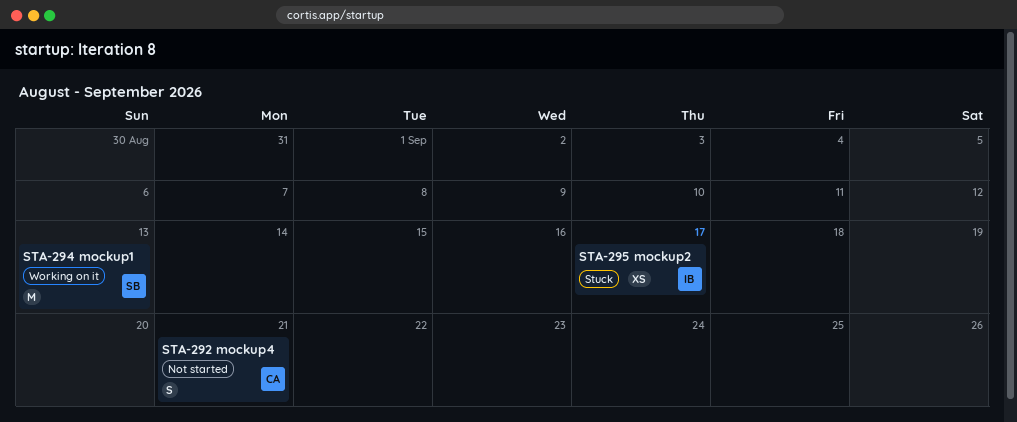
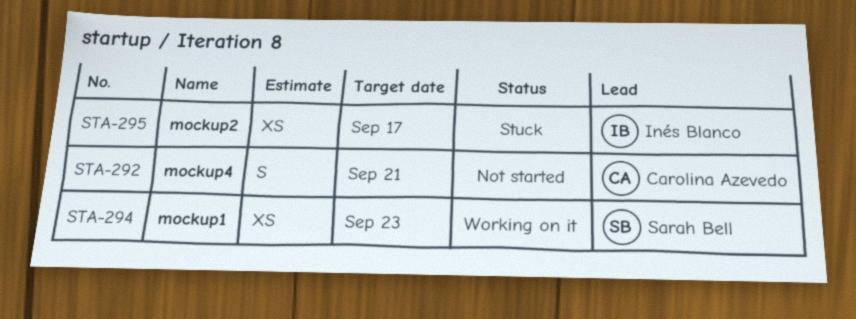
STA-294, estimate: M -> XS
STA-294, due: Sep 13 -> Sep 23

